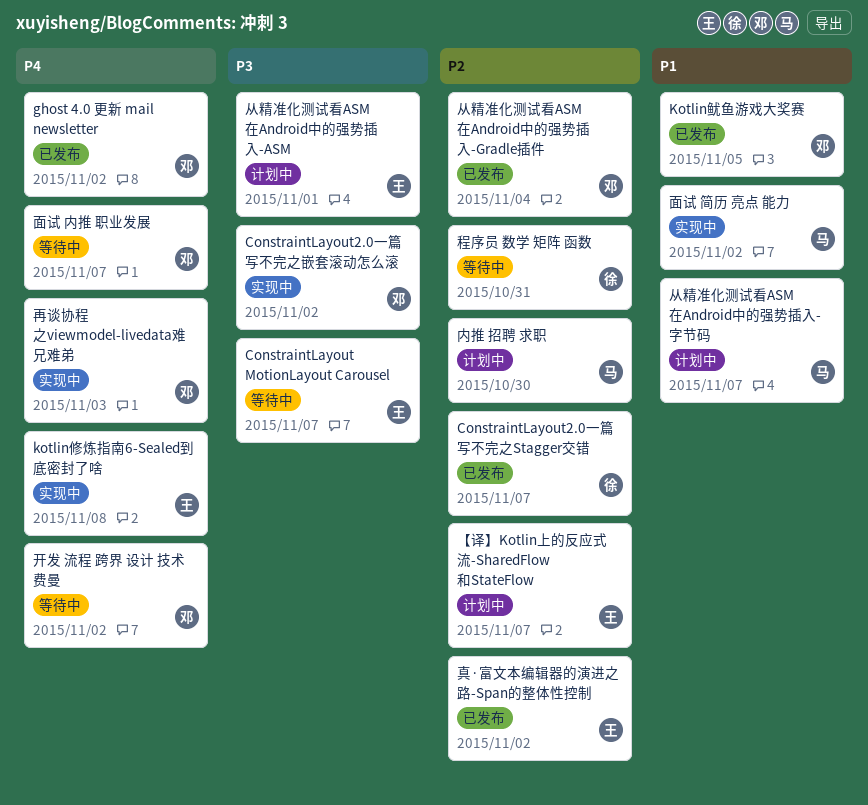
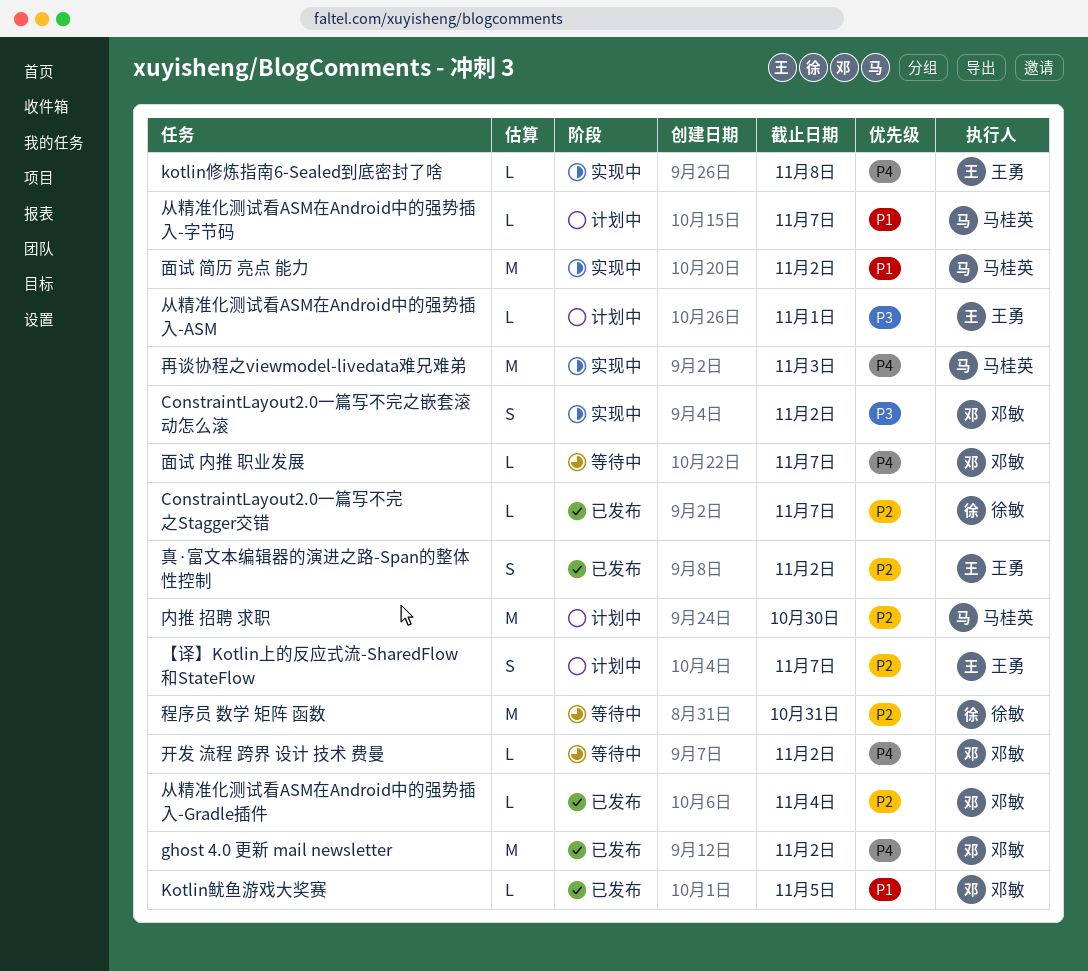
ConstraintLayout MotionLayout Carousel: present -> none
再谈协程之viewmodel-livedata难兄难弟, owner: 邓敏 -> 马桂英

